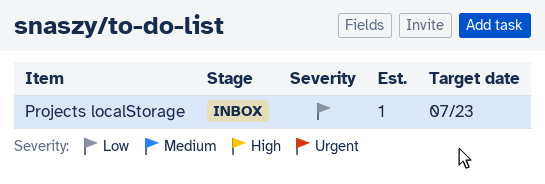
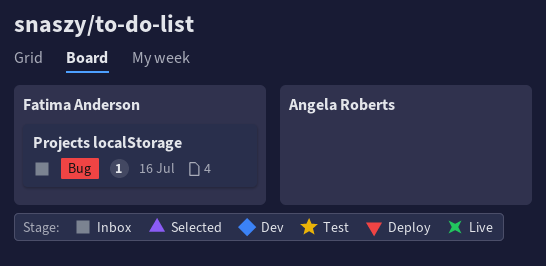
Projects localStorage, due: Jul 23 -> Jul 16

